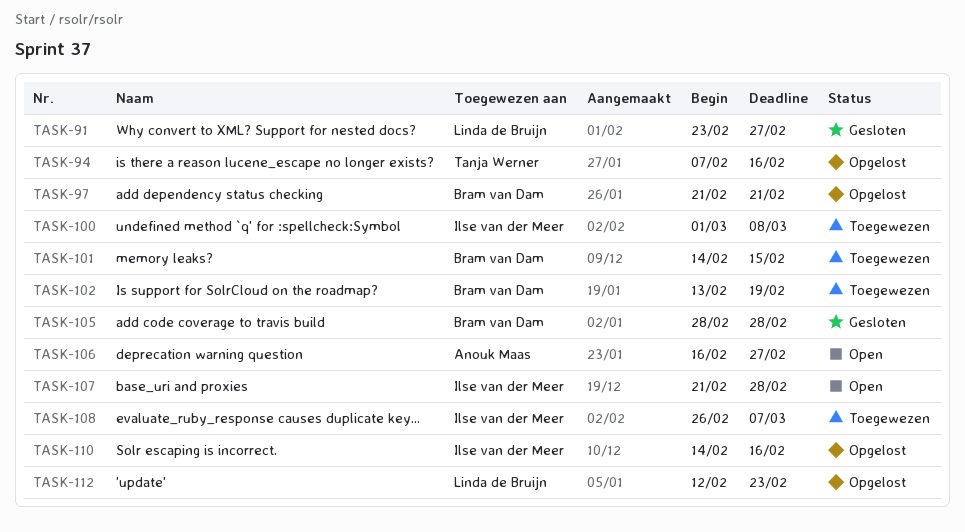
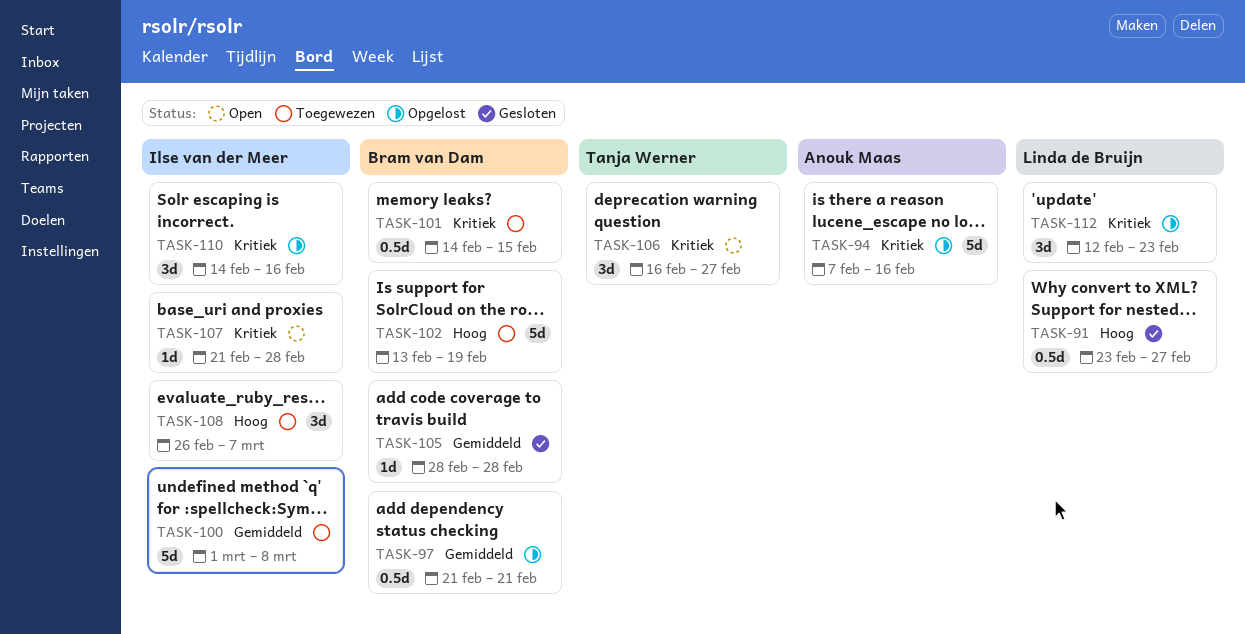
TASK-94, owner: Tanja Werner -> Anouk Maas
TASK-106, owner: Anouk Maas -> Tanja Werner

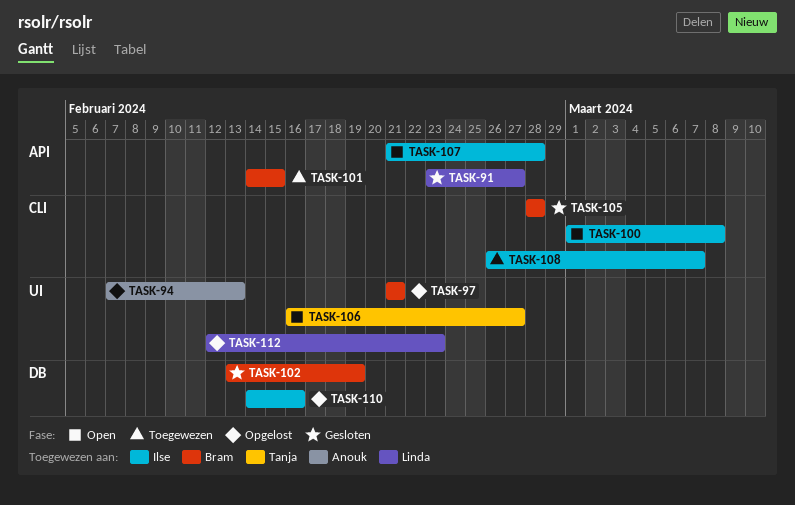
TASK-94, due: Feb 16 -> Feb 13
TASK-100, status: Toegewezen -> Open
TASK-102, status: Toegewezen -> Gesloten

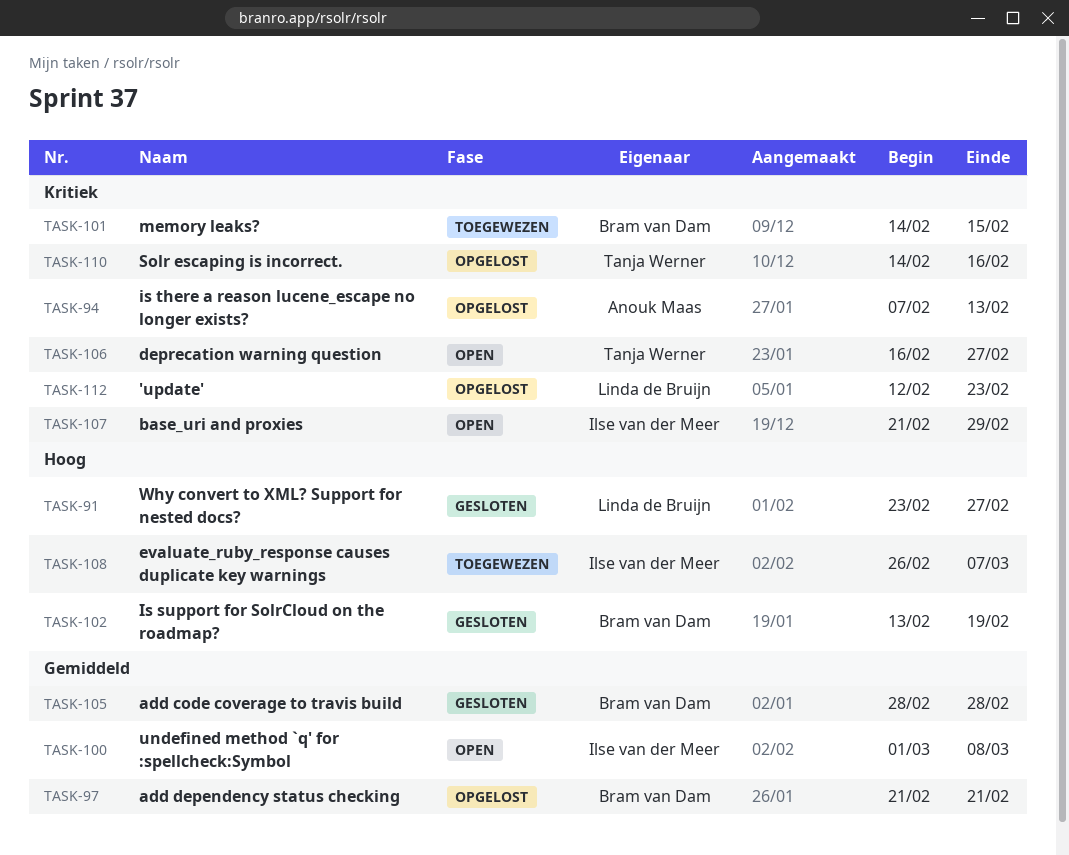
TASK-107, due: Feb 28 -> Feb 29
TASK-110, owner: Ilse van der Meer -> Tanja Werner

